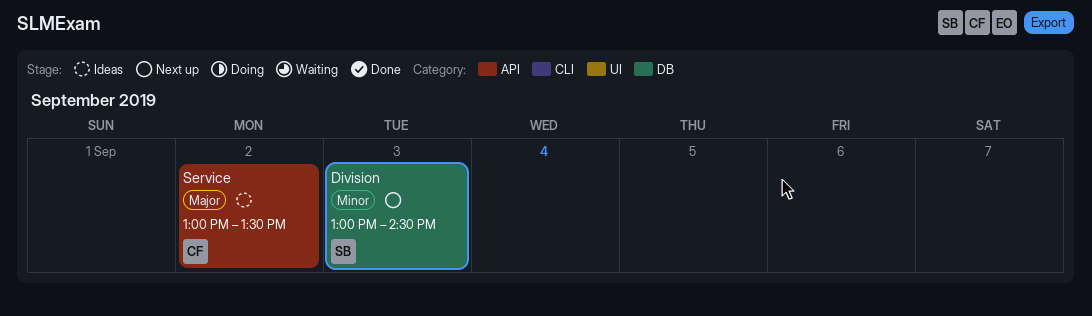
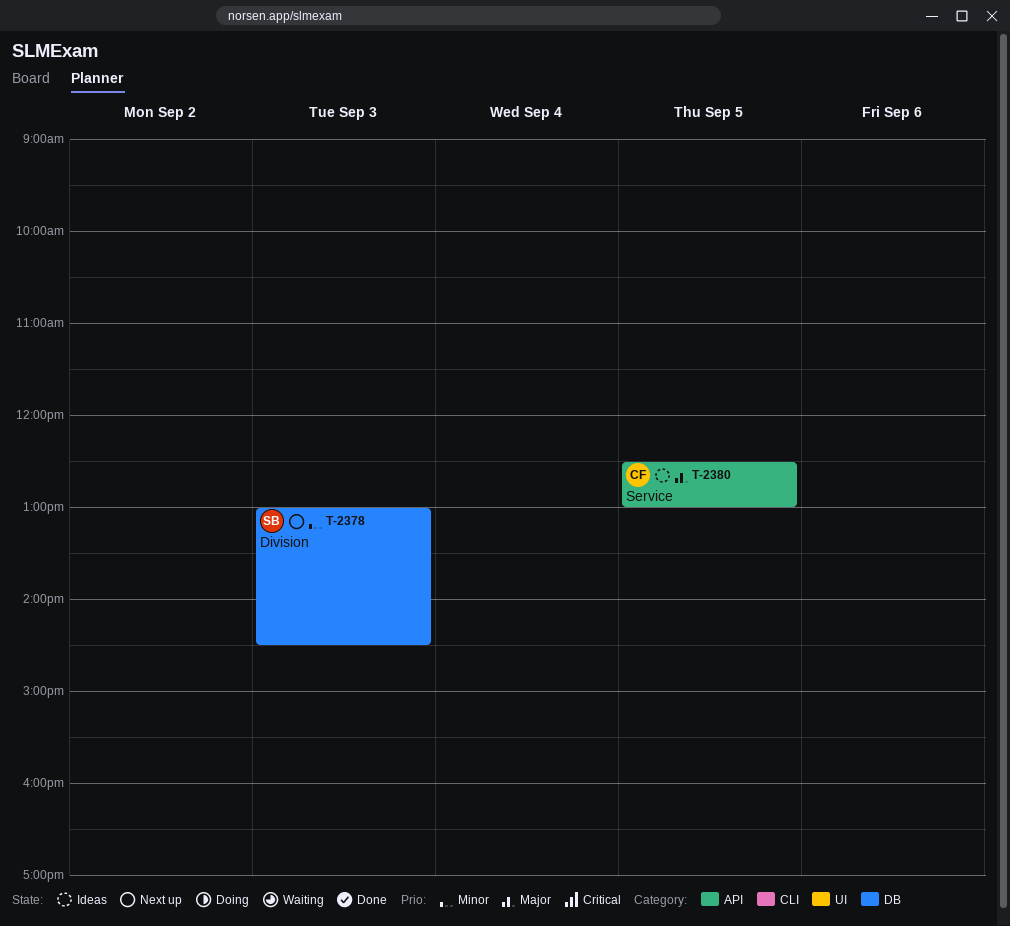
Service, day: Sep 2 -> Sep 5
Service, begins: 13:00 -> 12:30
Service, ends: 13:30 -> 13:00

